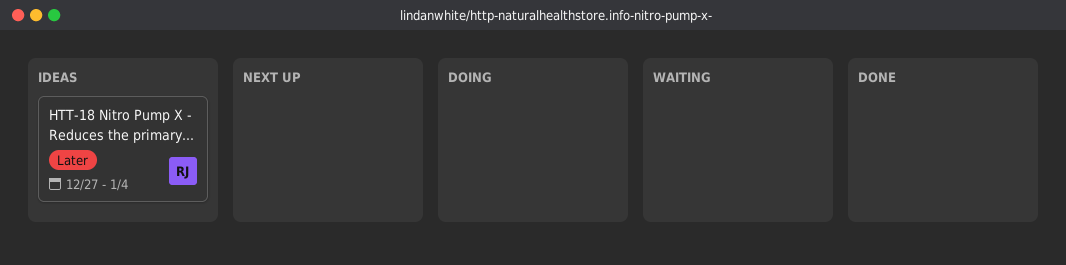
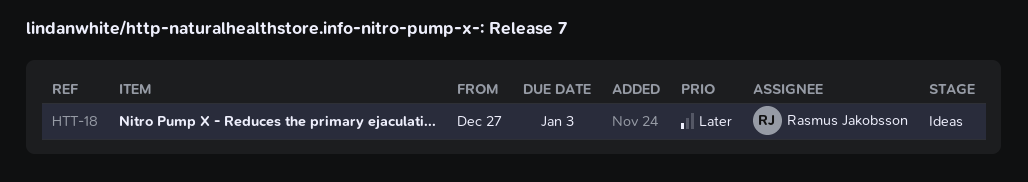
HTT-18, due: Jan 4 -> Jan 3

